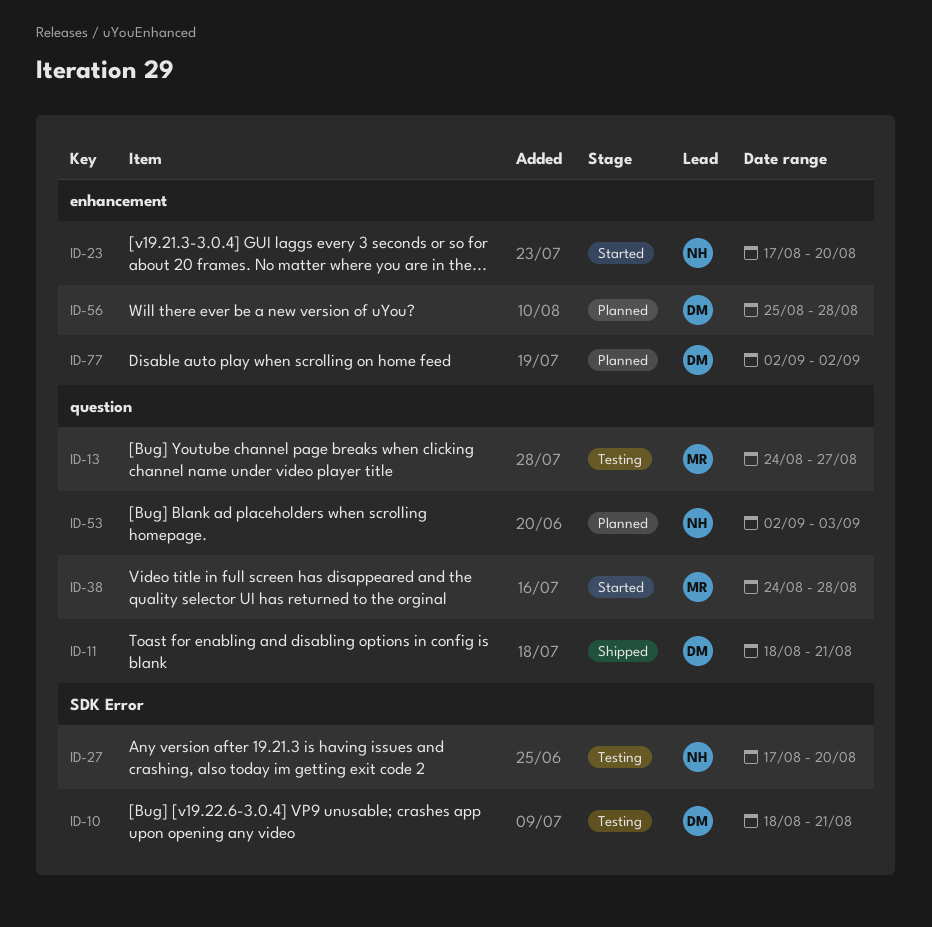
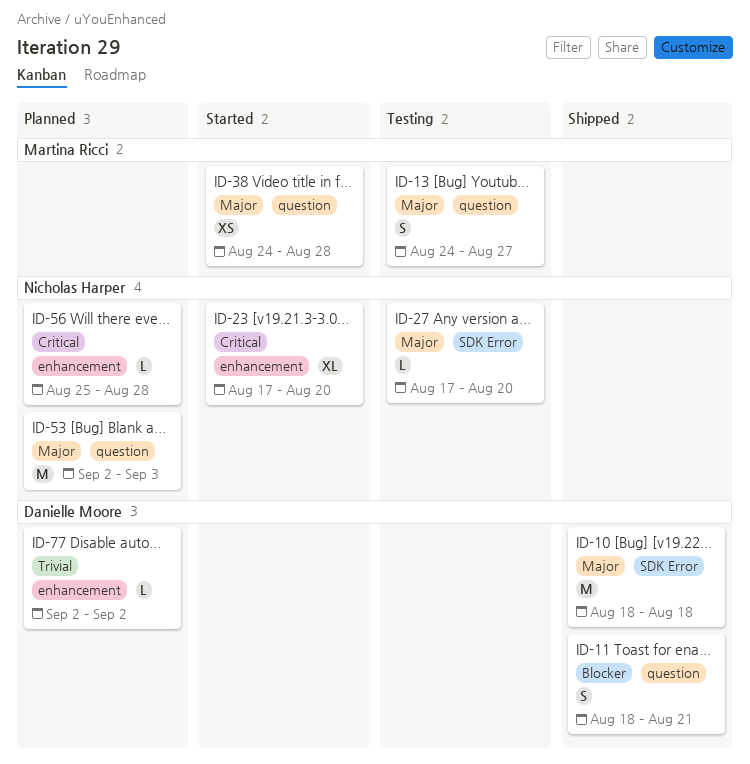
ID-10, status: Testing -> Shipped
ID-10, due: Aug 21 -> Aug 18
ID-56, owner: Danielle Moore -> Nicholas Harper

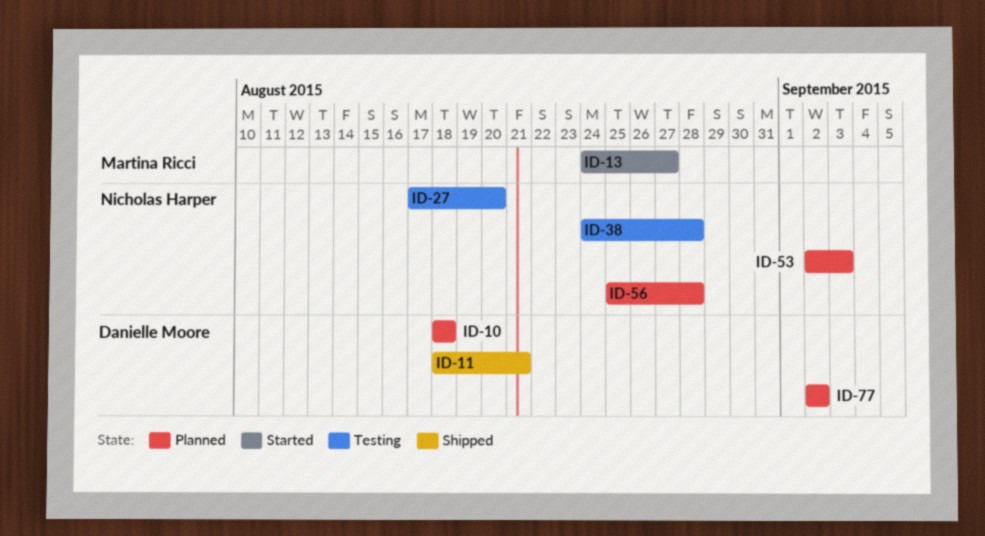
ID-10, status: Shipped -> Planned
ID-13, status: Testing -> Started
ID-23: present -> none
ID-38, status: Started -> Testing
ID-38, owner: Martina Ricci -> Nicholas Harper

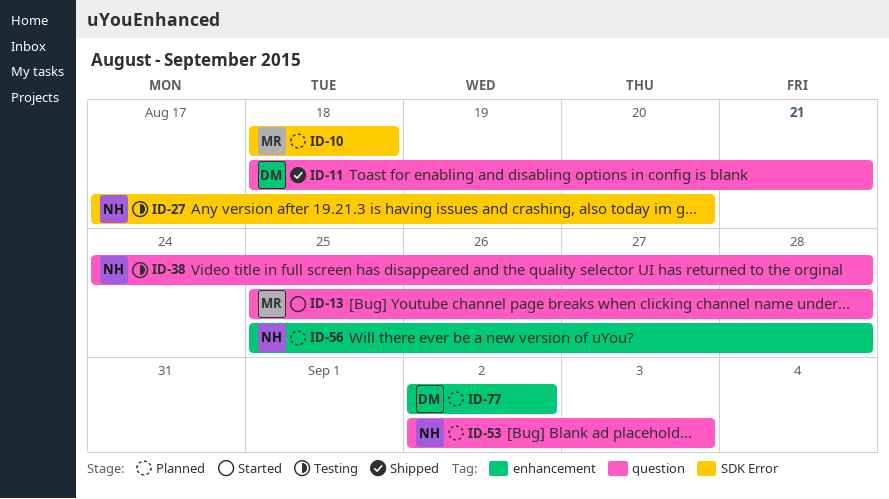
ID-10, owner: Danielle Moore -> Martina Ricci
ID-13, start: Aug 24 -> Aug 25
ID-13, due: Aug 27 -> Aug 28

